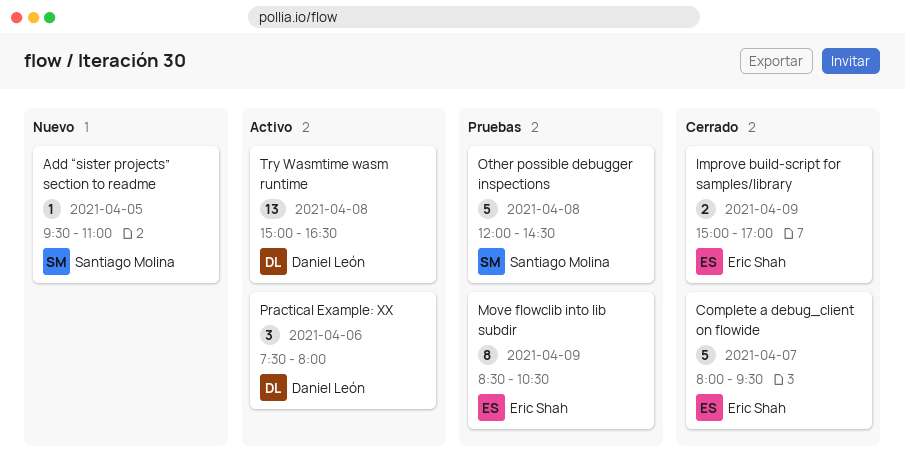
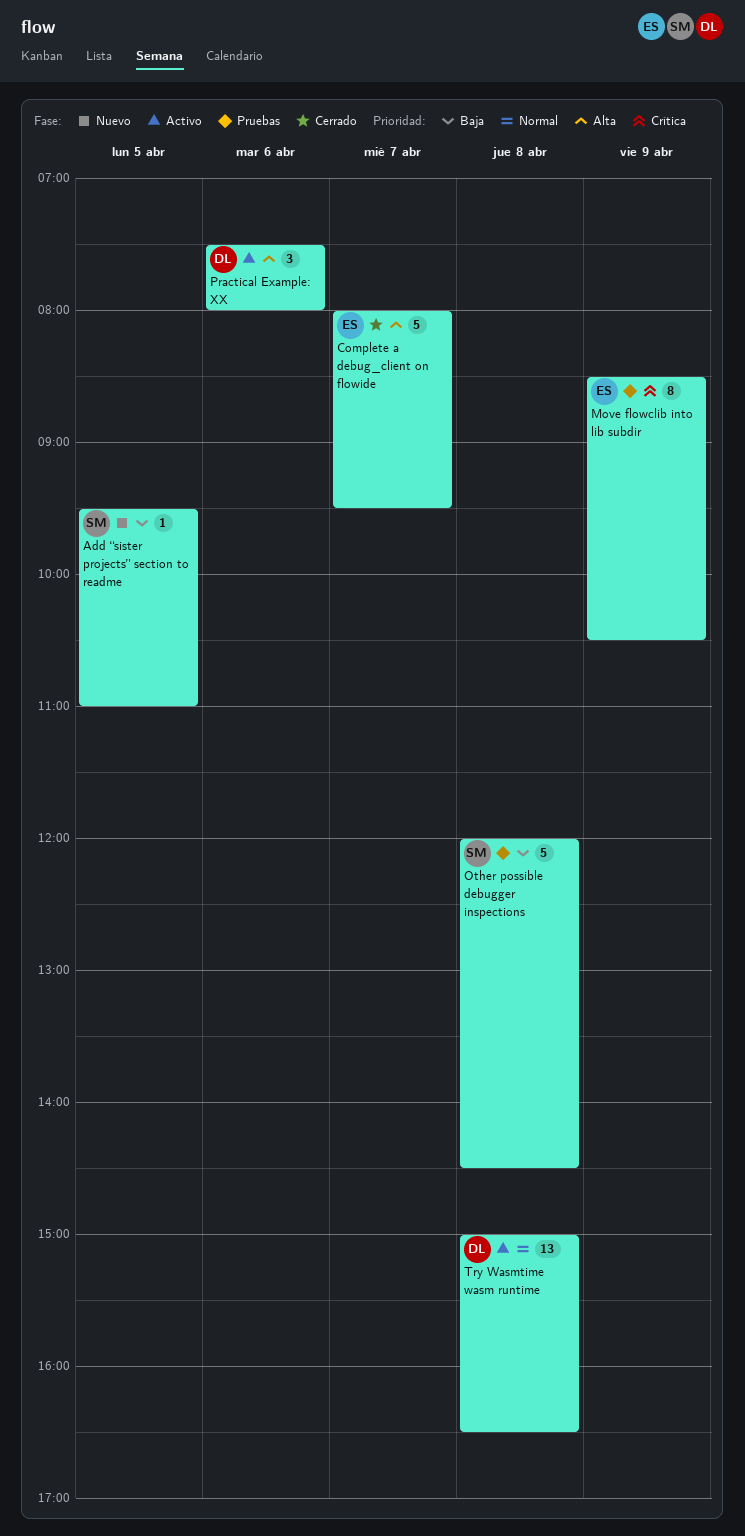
Improve build-script for samples/library: present -> none

